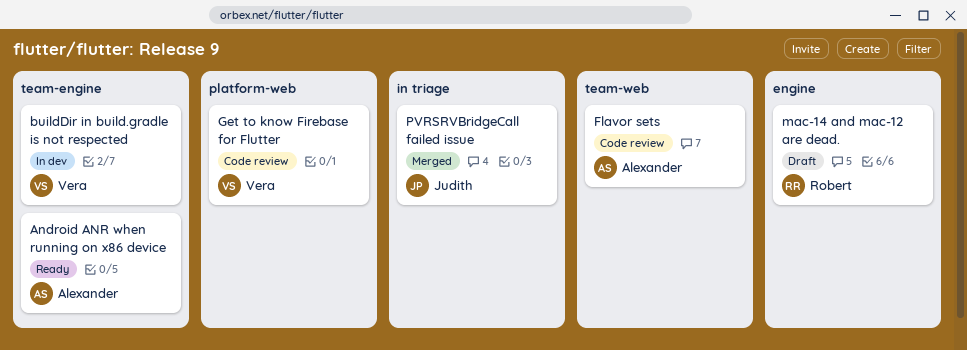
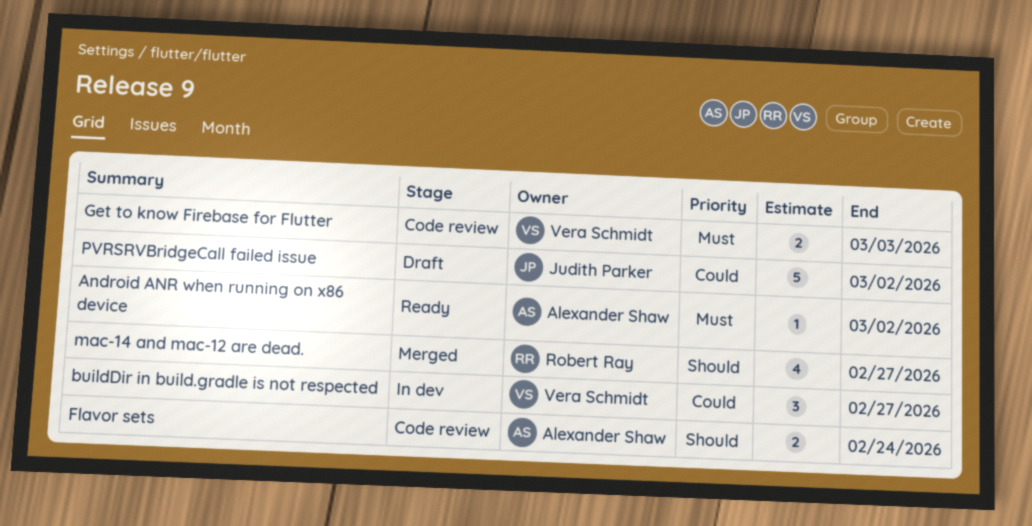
mac-14 and mac-12 are dead., status: Draft -> Merged
PVRSRVBridgeCall failed issue, status: Merged -> Draft

